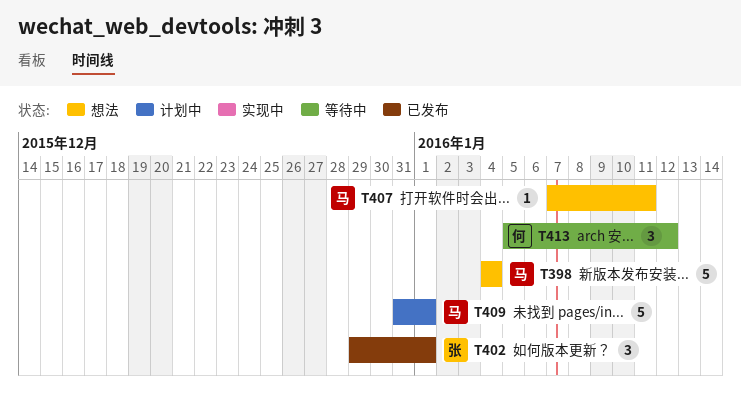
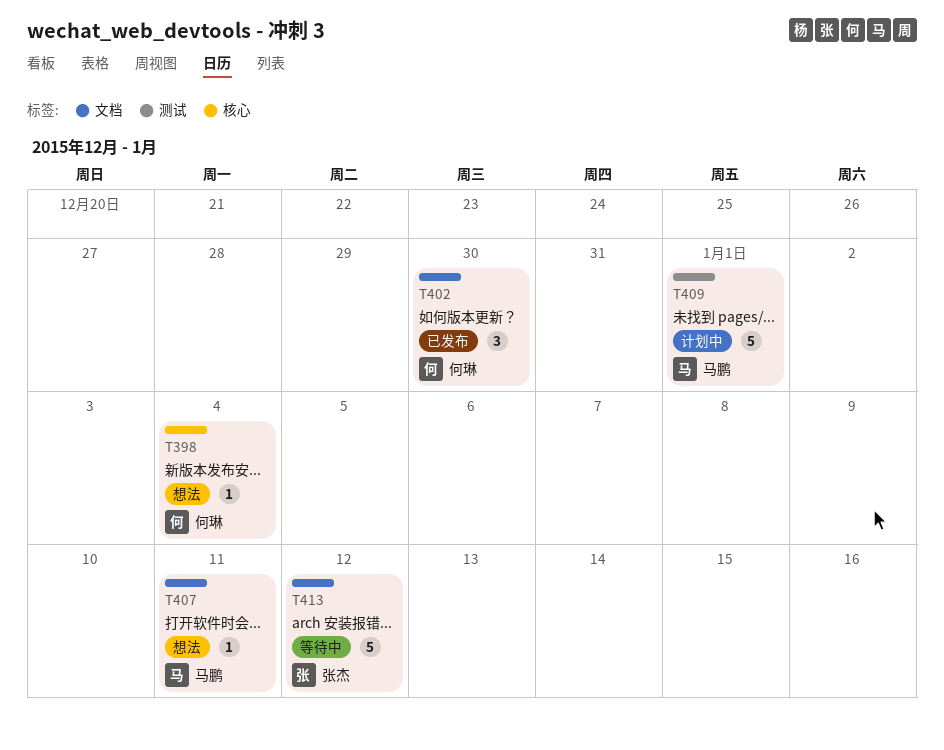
T398, owner: 马鹏 -> 何琳
T398, estimate: 5 -> 1
T402, owner: 张杰 -> 何琳
T402, due: Jan 1 -> Dec 30
T413, owner: 何琳 -> 张杰
T413, estimate: 3 -> 5

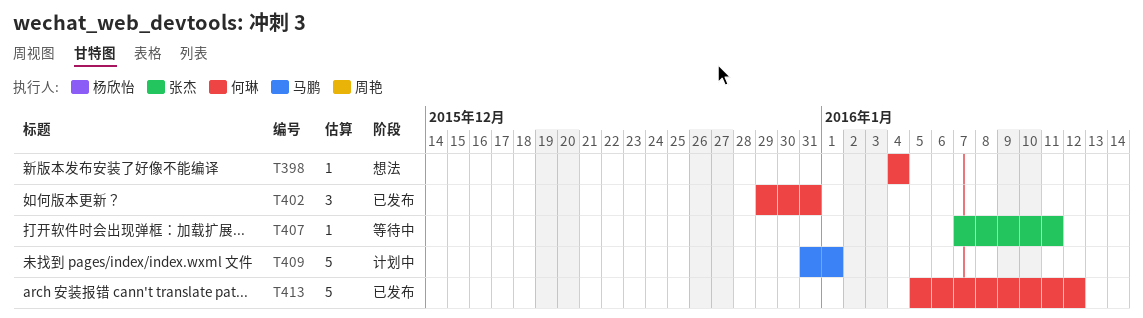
T402, due: Dec 30 -> Dec 31
T407, status: 想法 -> 等待中
T407, owner: 马鹏 -> 张杰
T413, status: 等待中 -> 已发布
T413, owner: 张杰 -> 何琳

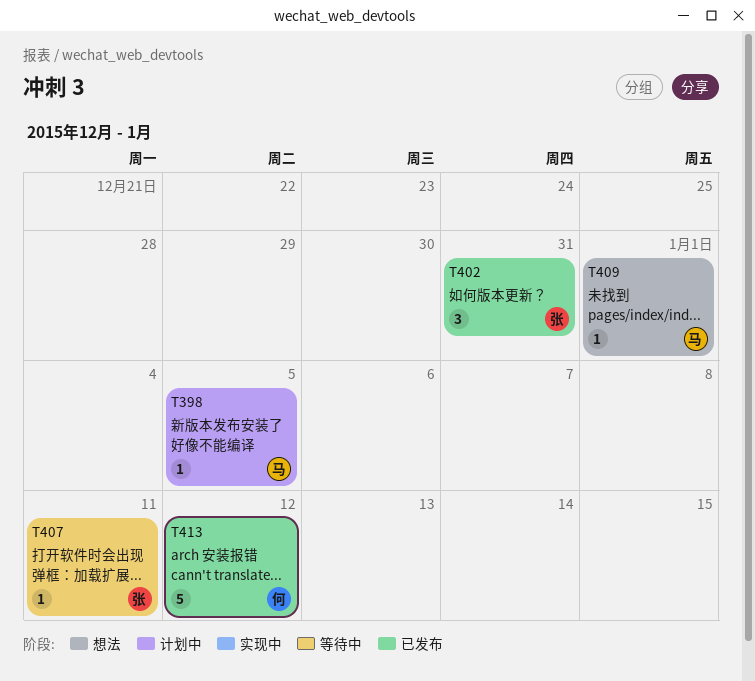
T398, status: 想法 -> 计划中
T398, owner: 何琳 -> 马鹏
T398, due: Jan 4 -> Jan 5
T402, owner: 何琳 -> 张杰
T409, status: 计划中 -> 想法
T409, estimate: 5 -> 1

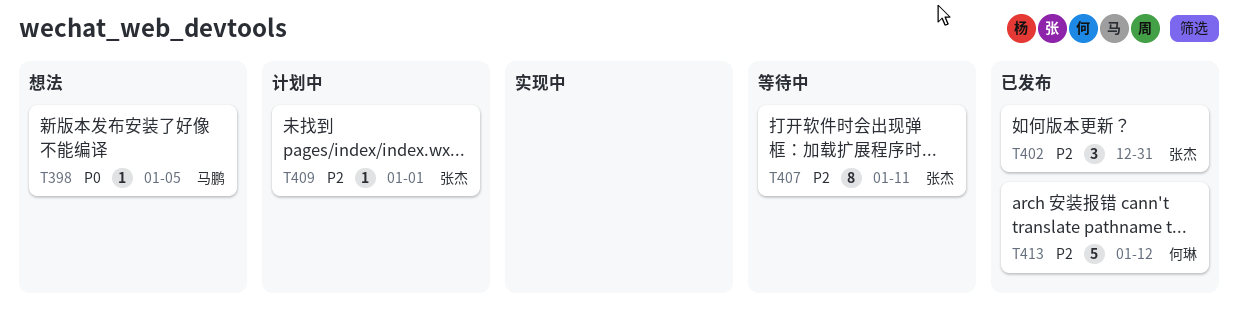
T398, status: 计划中 -> 想法
T407, estimate: 1 -> 8
T409, status: 想法 -> 计划中
T409, owner: 马鹏 -> 张杰

